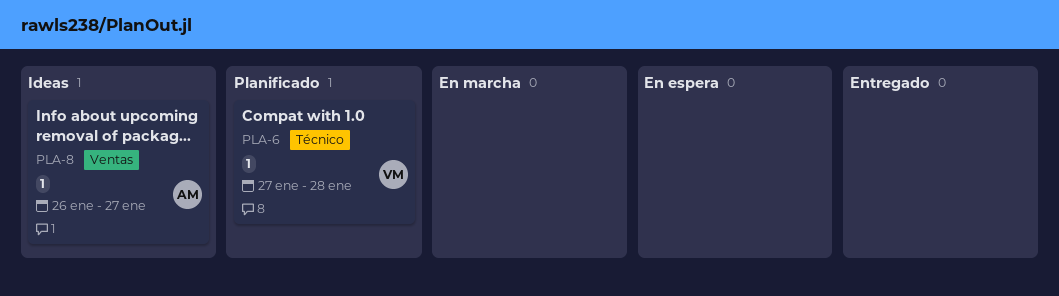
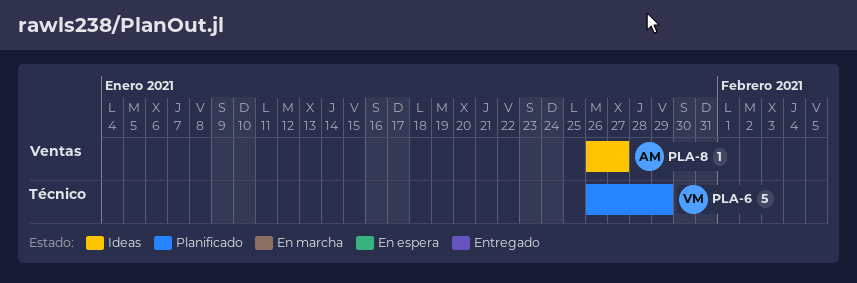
PLA-6, estimate: 1 -> 5
PLA-6, start: Jan 27 -> Jan 26
PLA-6, due: Jan 28 -> Jan 29

